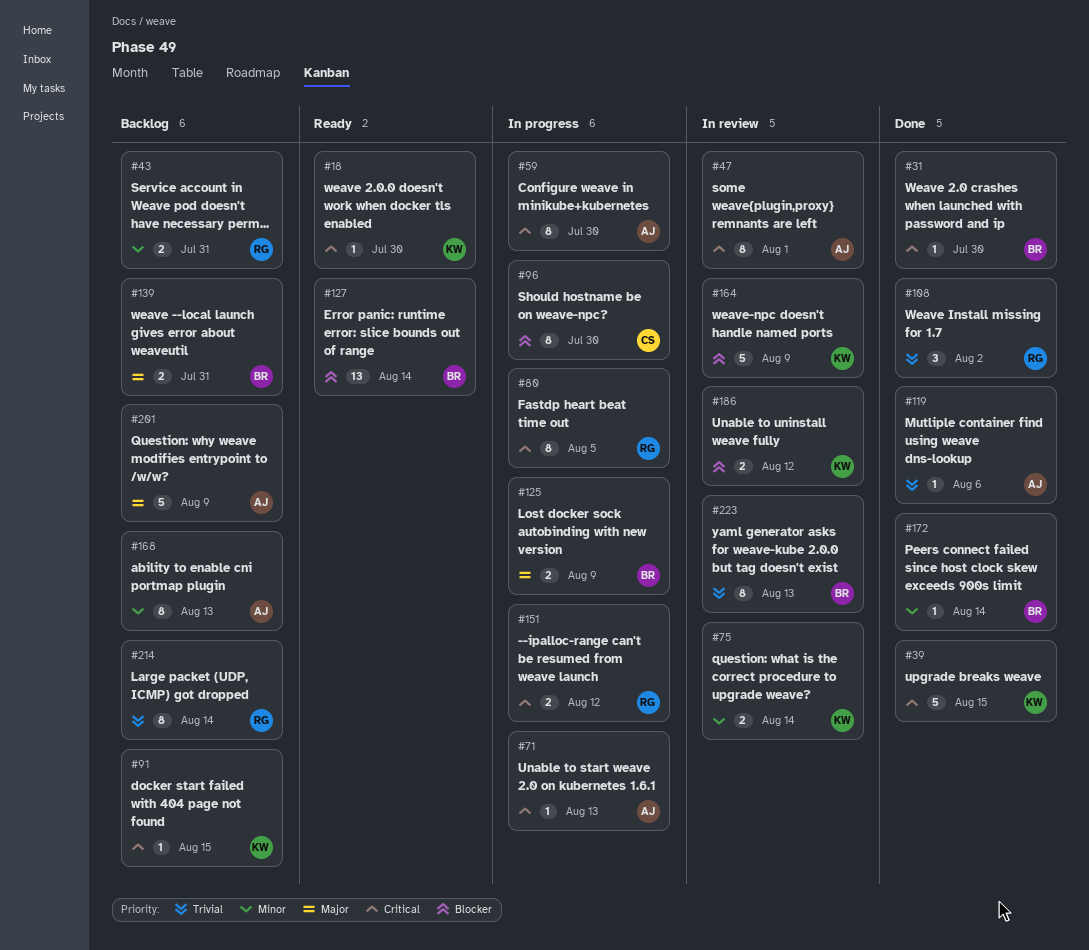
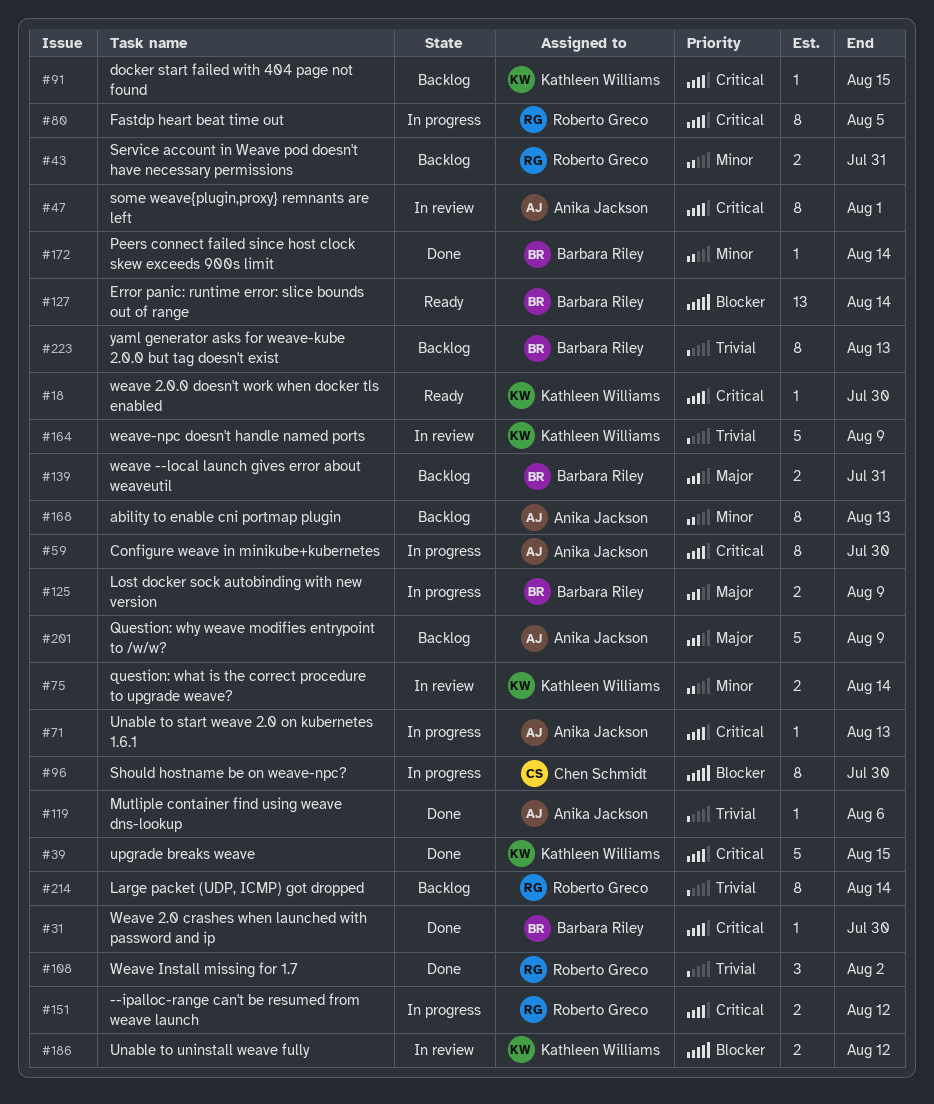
#164, priority: Blocker -> Trivial
#223, status: In review -> Backlog

